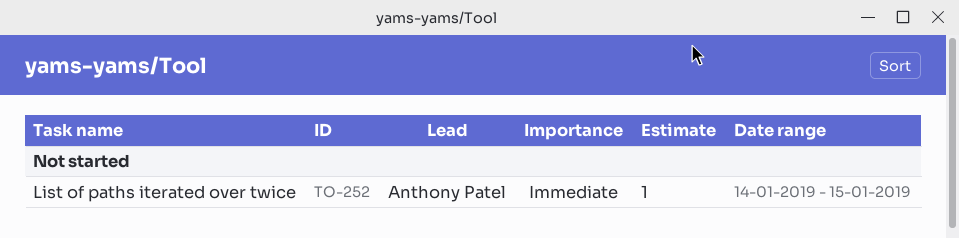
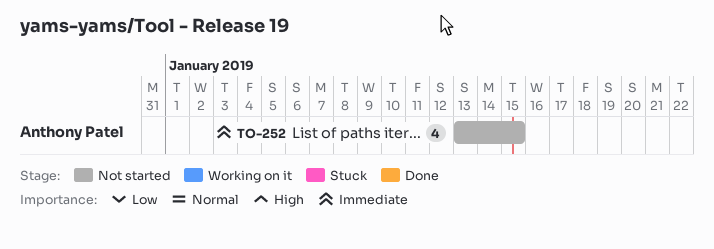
TO-252, estimate: 1 -> 4
TO-252, start: Jan 14 -> Jan 13

